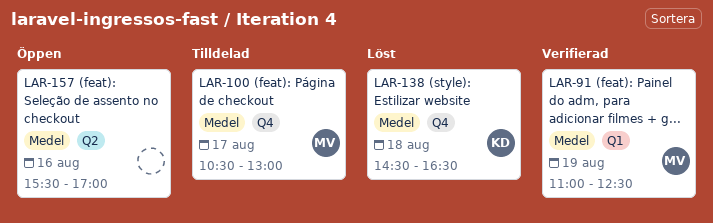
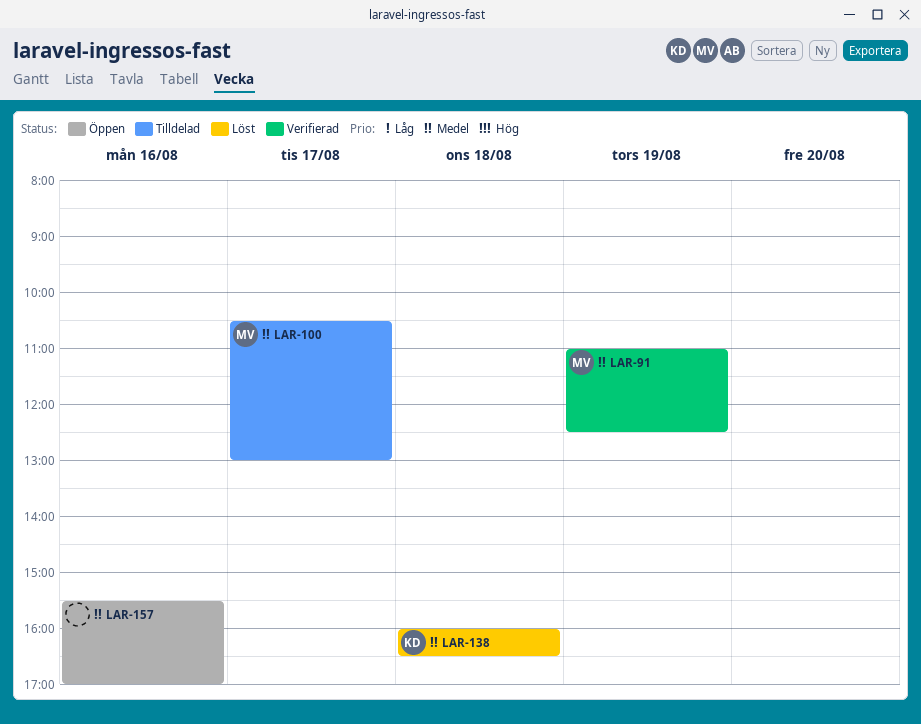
LAR-138, begins: 14:30 -> 16:00

